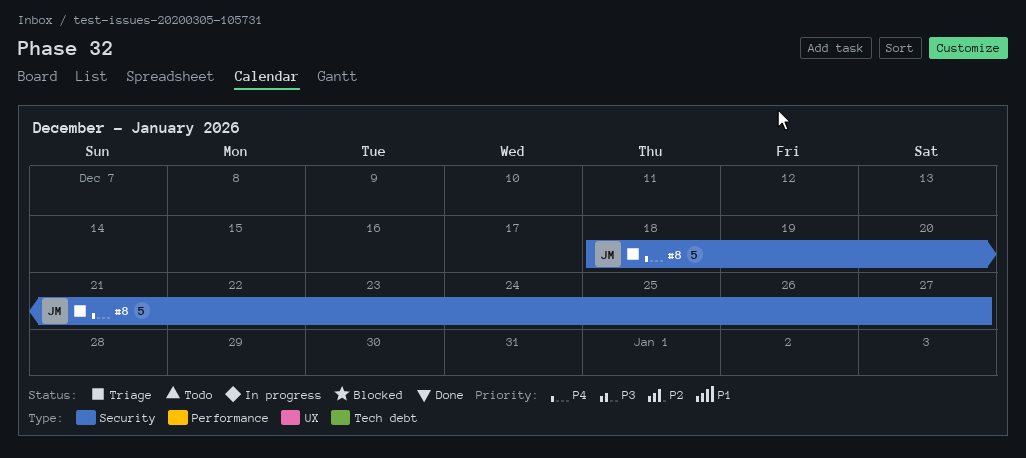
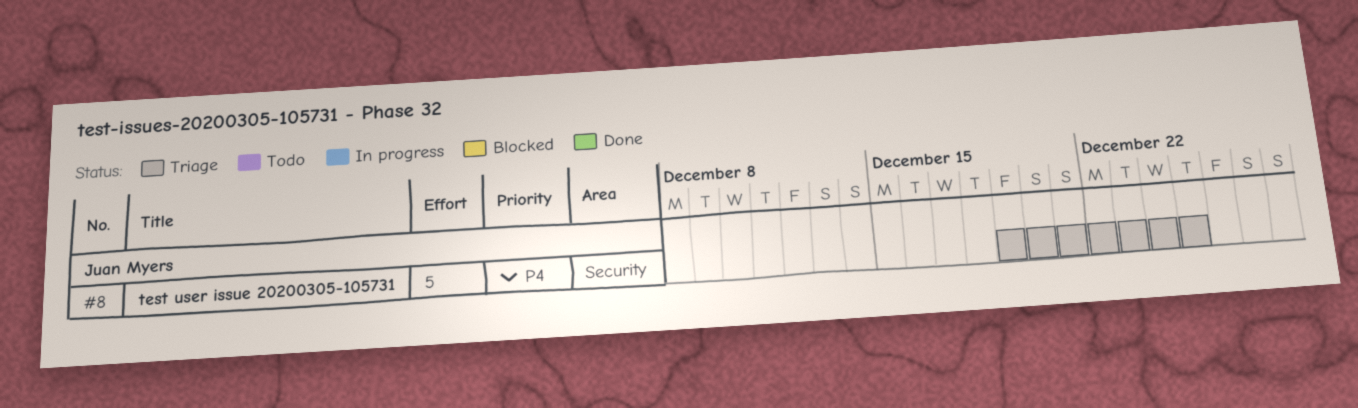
#8, start: Dec 18 -> Dec 19
#8, due: Dec 27 -> Dec 25

